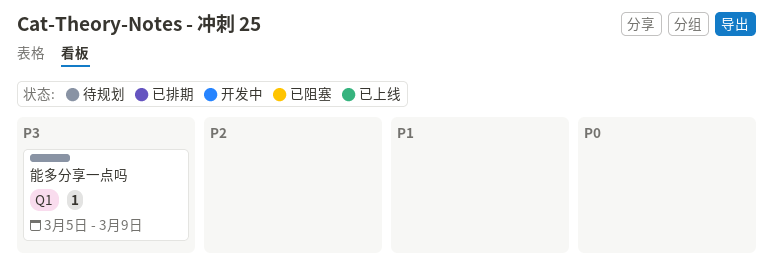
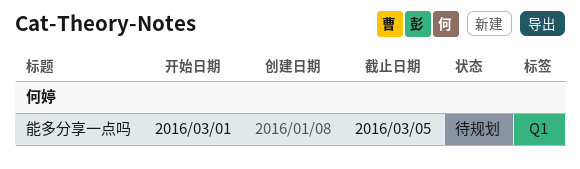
能多分享一点吗, start: Mar 5 -> Mar 1
能多分享一点吗, due: Mar 9 -> Mar 5

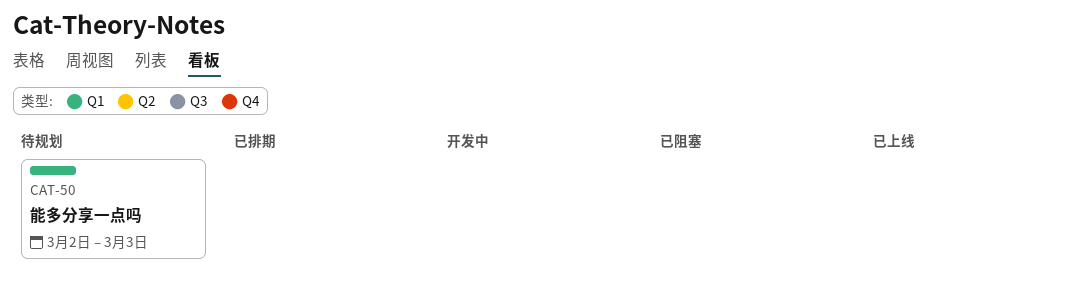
能多分享一点吗, start: Mar 1 -> Mar 2
能多分享一点吗, due: Mar 5 -> Mar 3

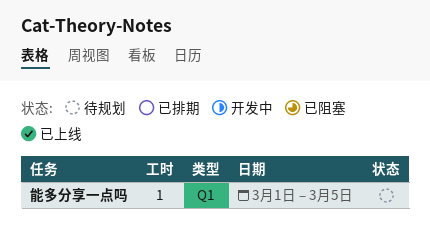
能多分享一点吗, start: Mar 2 -> Mar 1
能多分享一点吗, due: Mar 3 -> Mar 5

